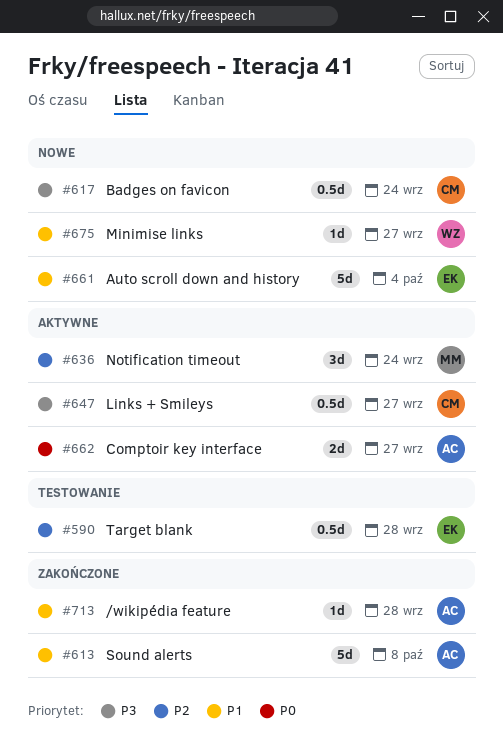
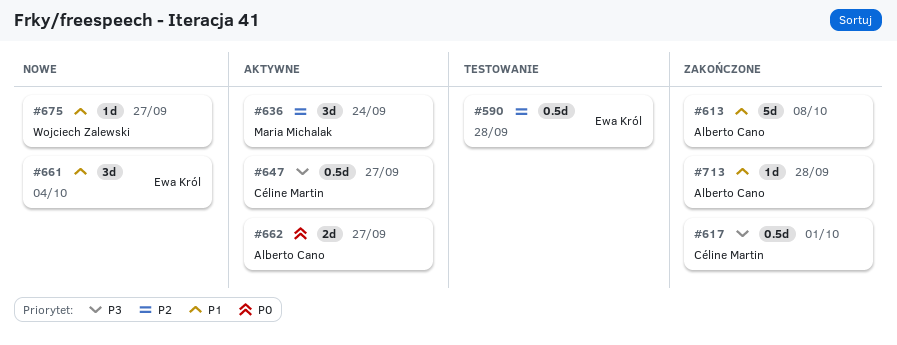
#617, status: Nowe -> Zakończone
#617, due: Sep 24 -> Oct 1
#661, estimate: 5d -> 3d

